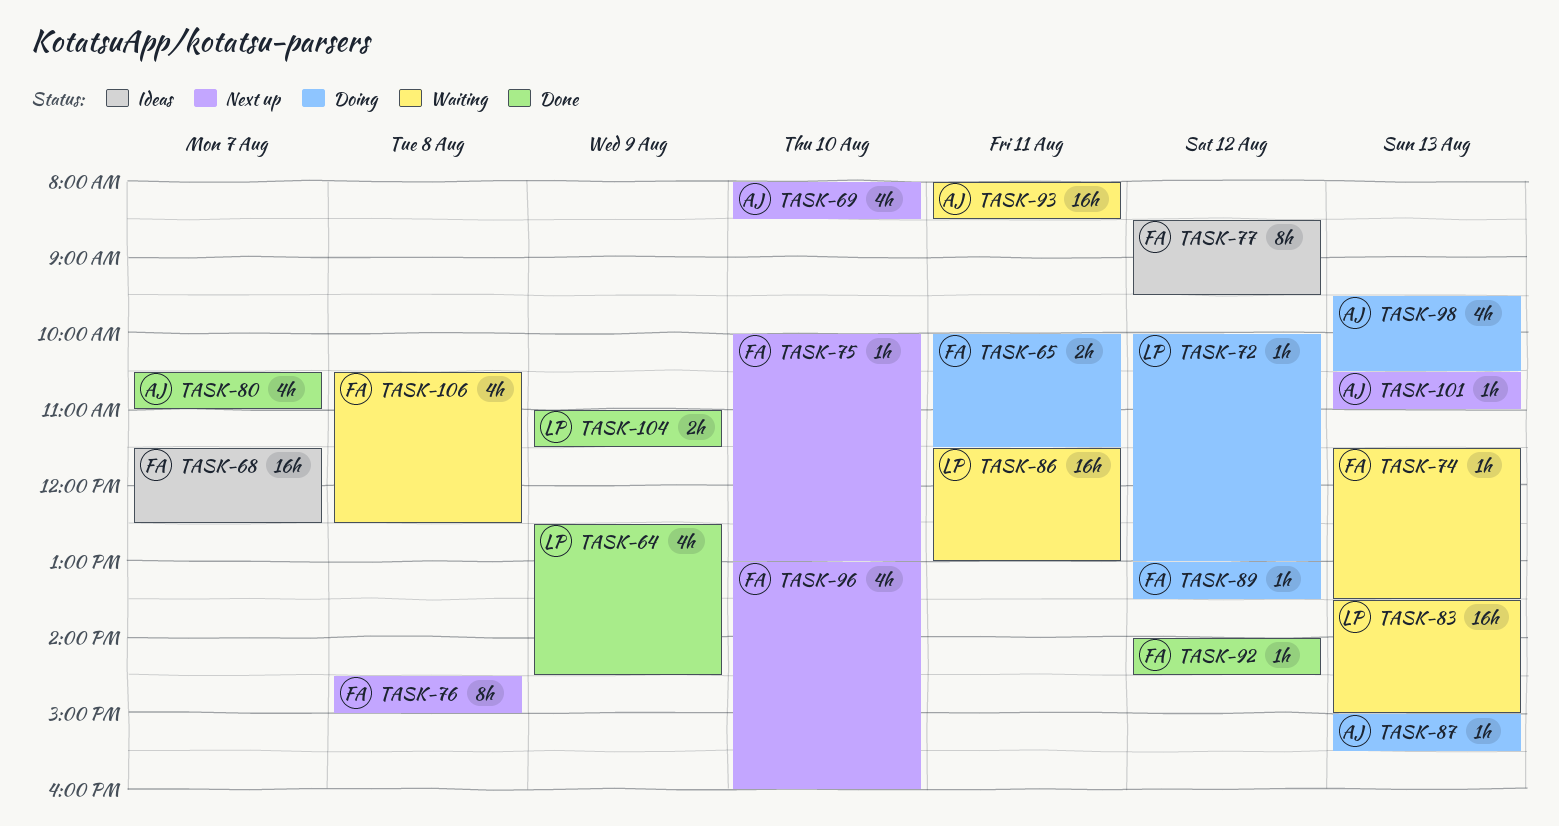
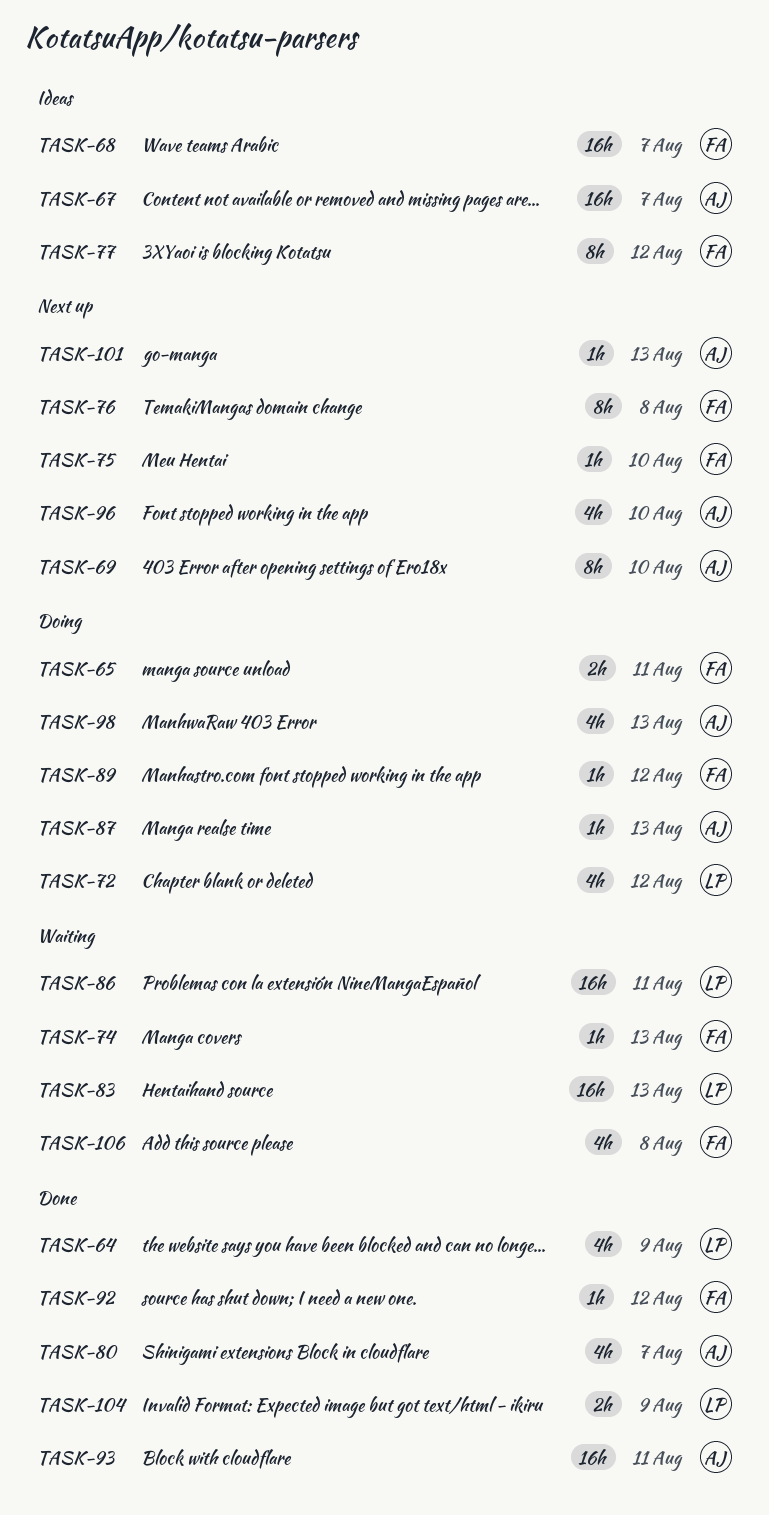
TASK-67: none -> present
TASK-69, estimate: 4h -> 8h
TASK-72, estimate: 1h -> 4h
TASK-93, status: Waiting -> Done
TASK-96, owner: FA -> AJ

